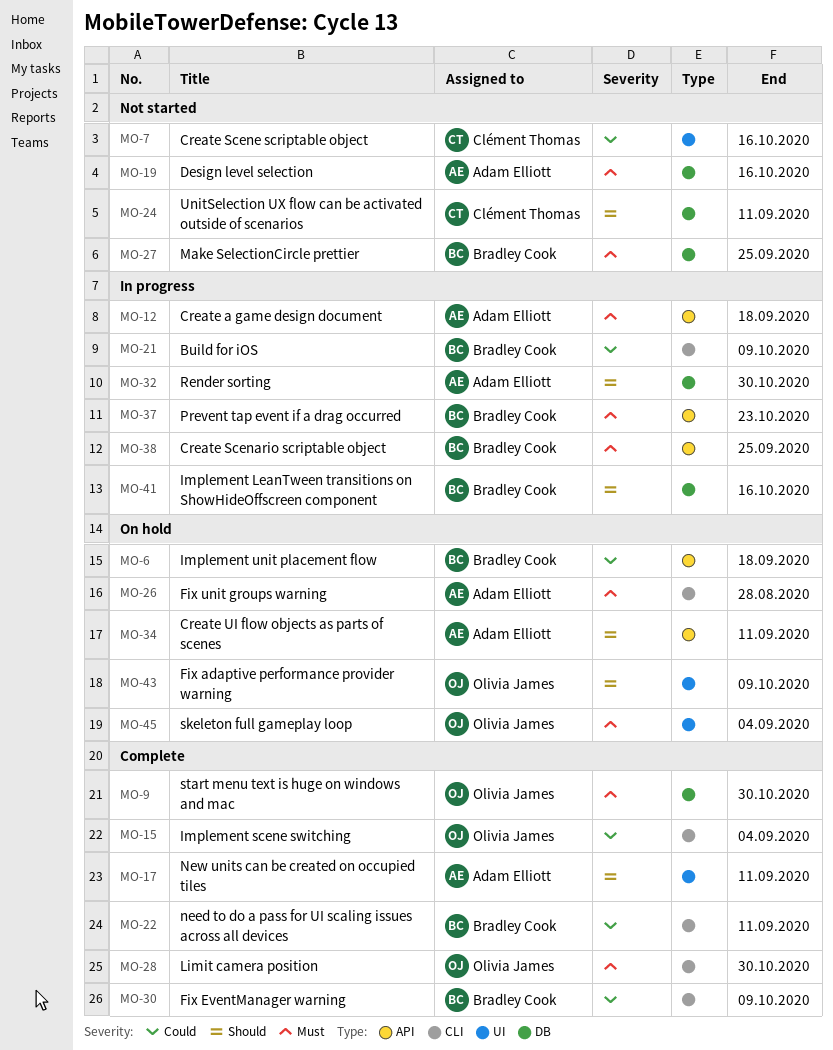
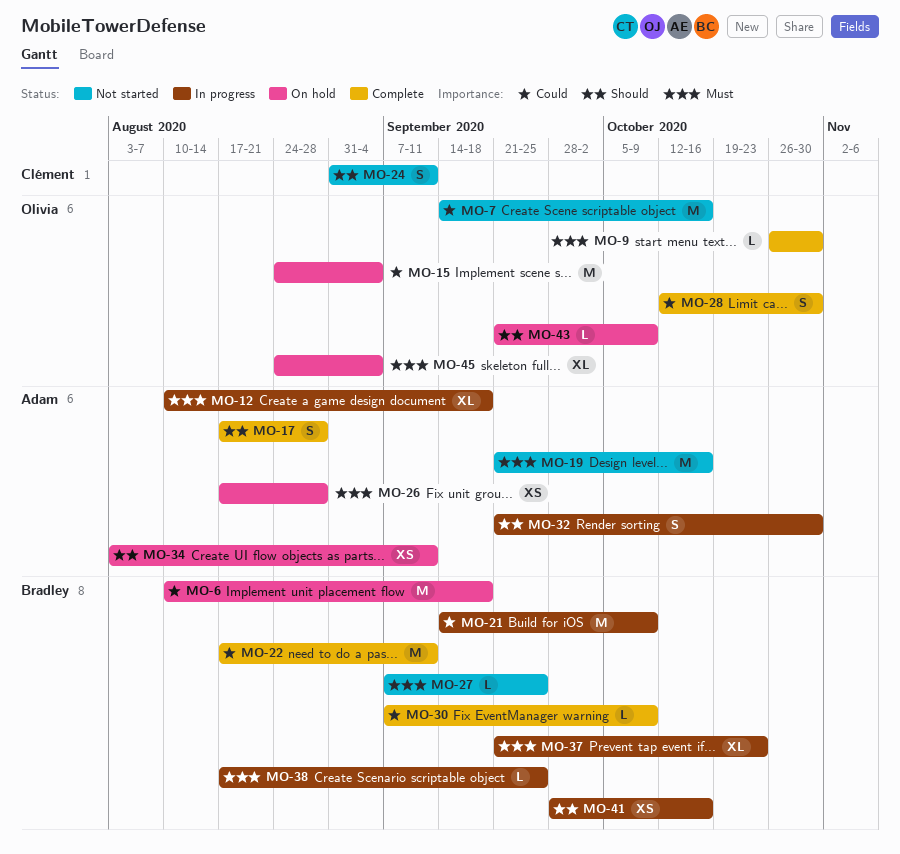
MO-7, owner: Clément Thomas -> Olivia James
MO-15, status: Complete -> On hold
MO-17, due: Sep 11 -> Aug 28
MO-28, priority: Must -> Could

